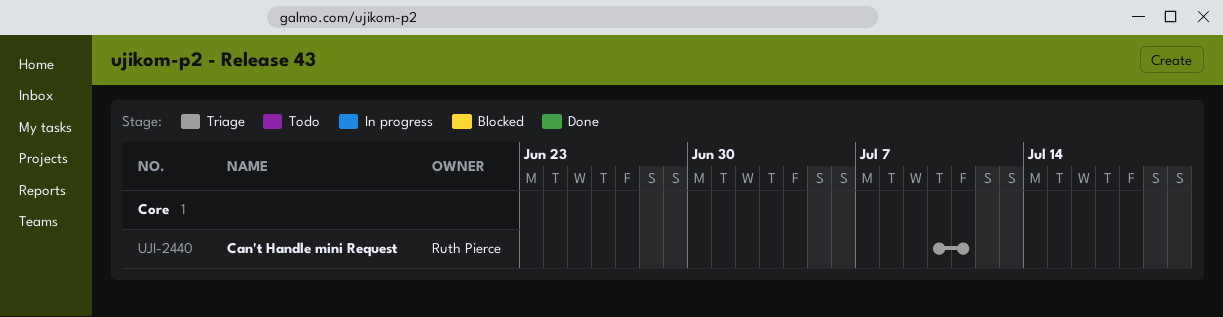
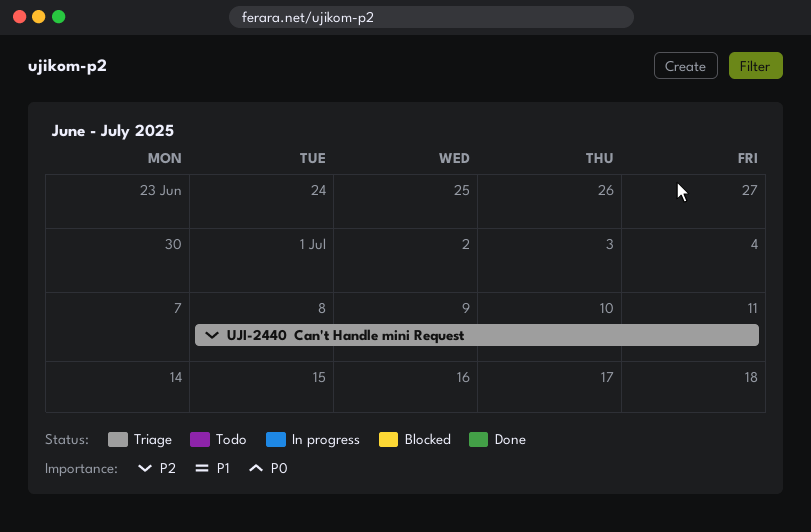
UJI-2440, start: Jul 10 -> Jul 8

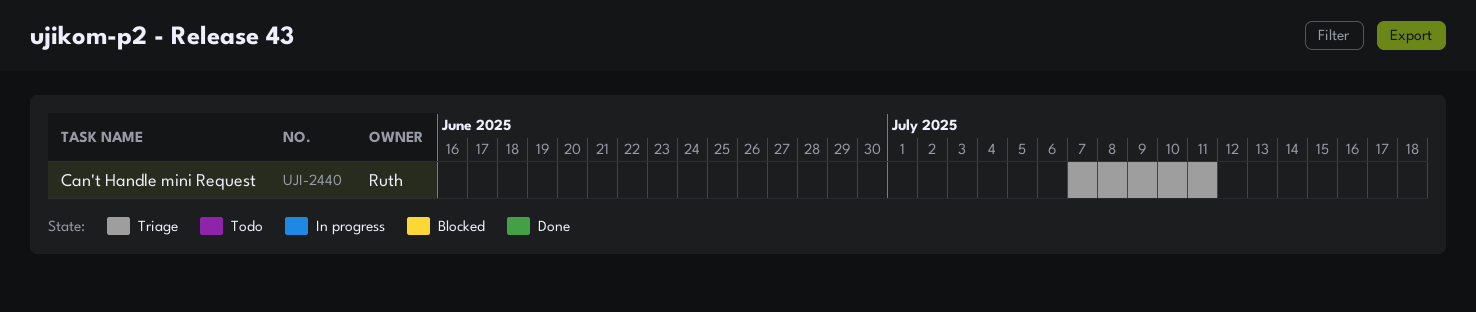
UJI-2440, start: Jul 8 -> Jul 7

